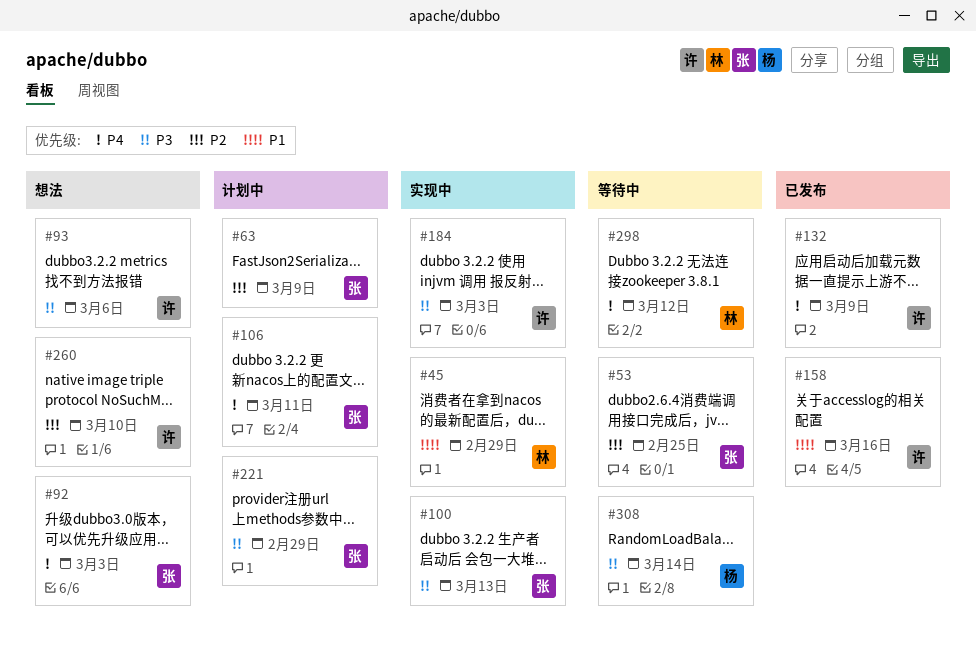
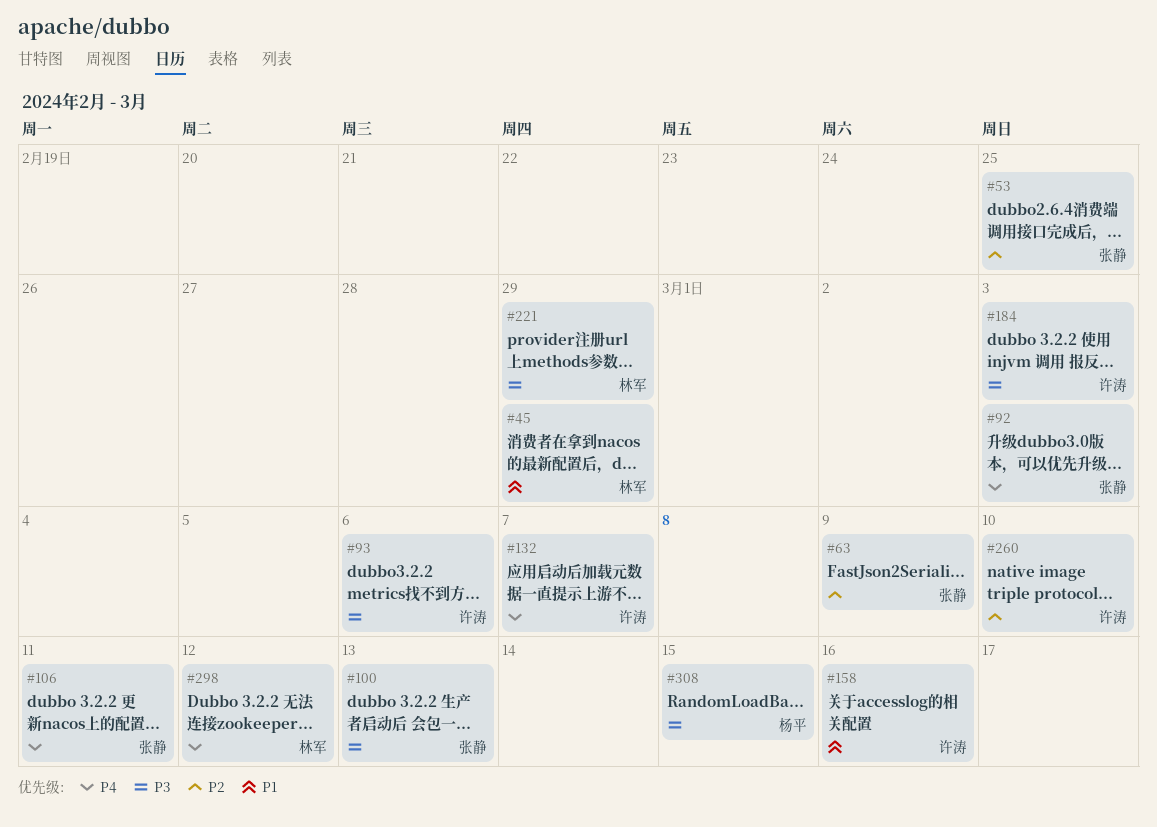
#132, due: Mar 9 -> Mar 7
#221, owner: 张静 -> 林军
#308, due: Mar 14 -> Mar 15

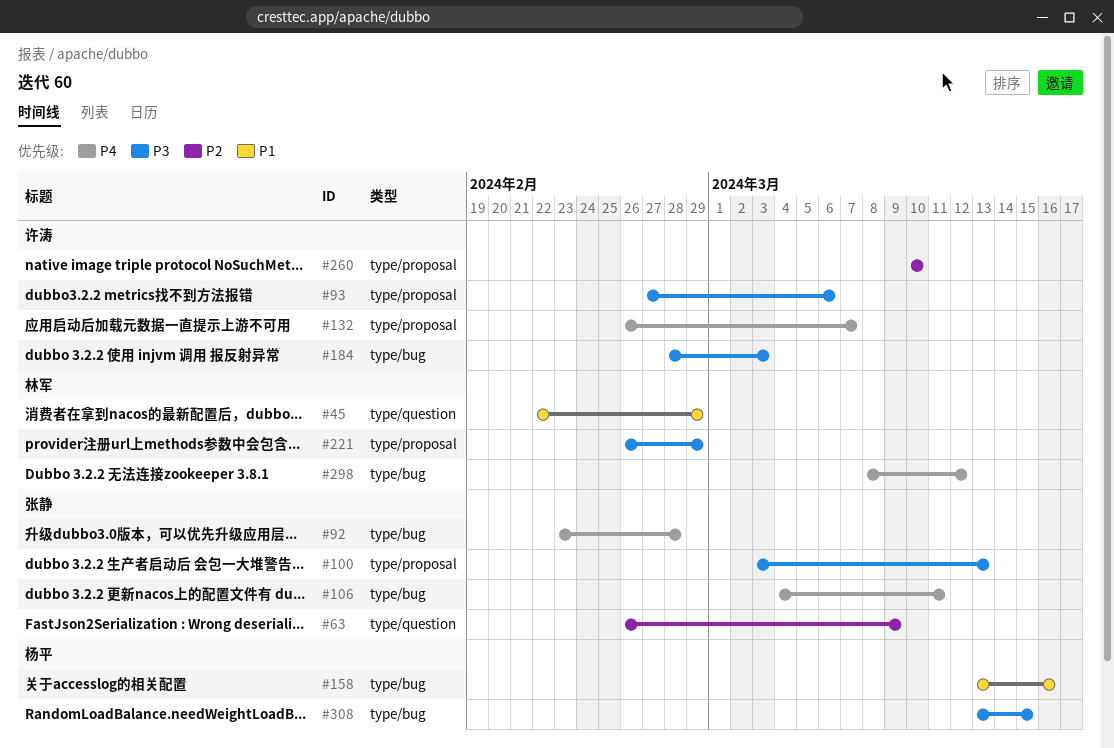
#53: present -> none
#92, due: Mar 3 -> Feb 28
#158, owner: 许涛 -> 杨平

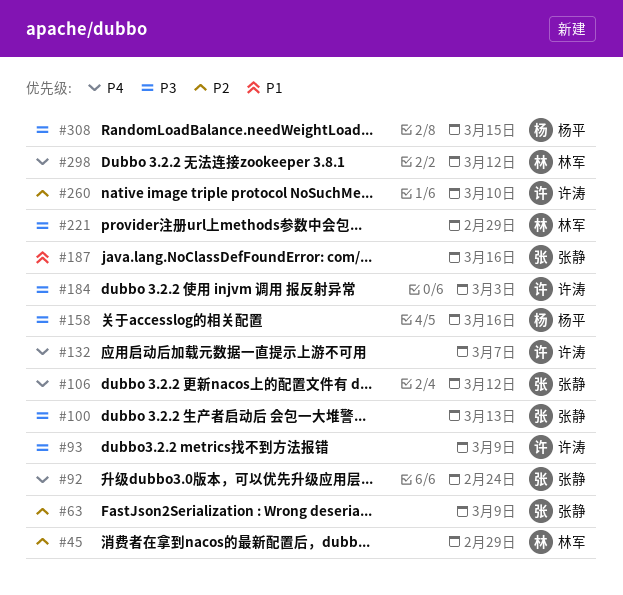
#45, priority: P1 -> P2
#92, due: Feb 28 -> Feb 24
#93, due: Mar 6 -> Mar 9
#106, due: Mar 11 -> Mar 12
#158, priority: P1 -> P3
#187: none -> present

